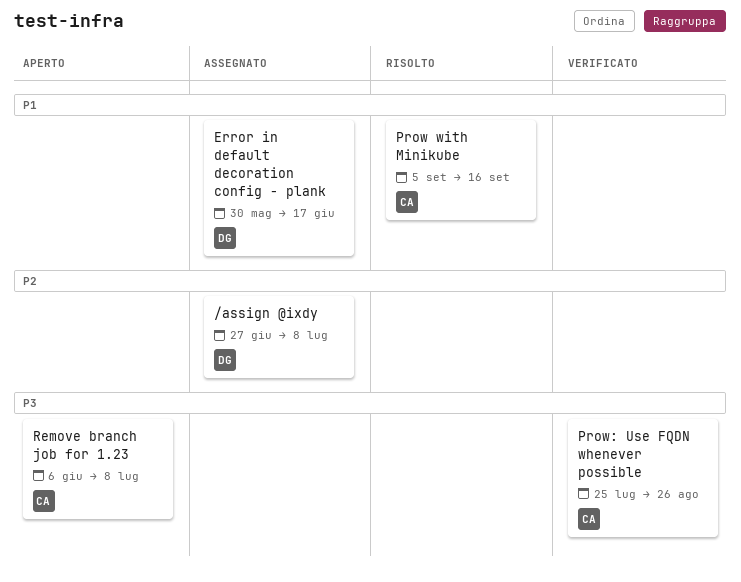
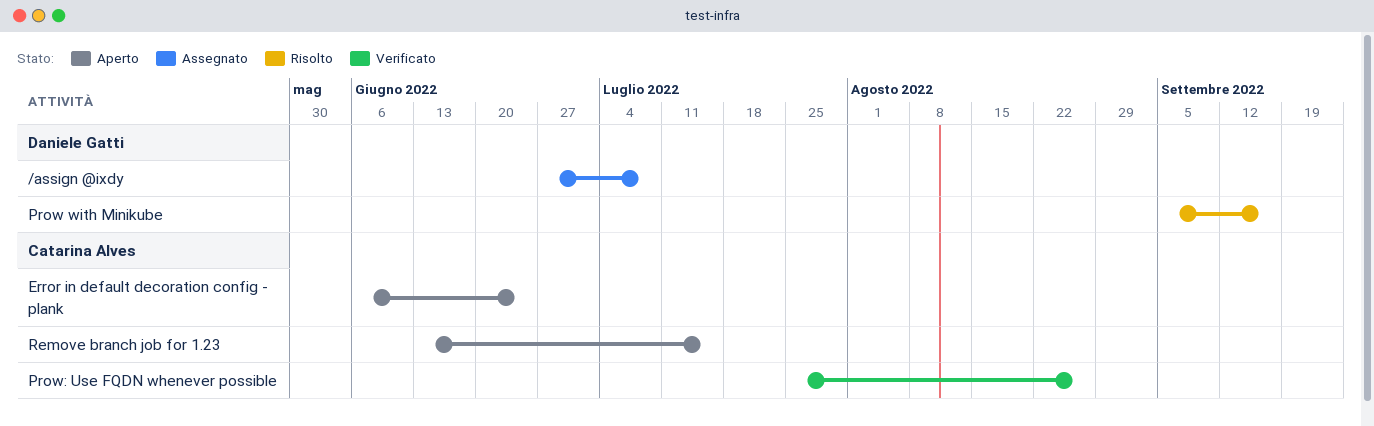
Error in default decoration config - plank, status: Assegnato -> Aperto
Error in default decoration config - plank, owner: Daniele Gatti -> Catarina Alves
Error in default decoration config - plank, start: May 30 -> Jun 6
Error in default decoration config - plank, due: Jun 17 -> Jun 24
Prow with Minikube, owner: Catarina Alves -> Daniele Gatti
Remove branch job for 1.23, start: Jun 6 -> Jun 13
Remove branch job for 1.23, due: Jul 8 -> Jul 15

